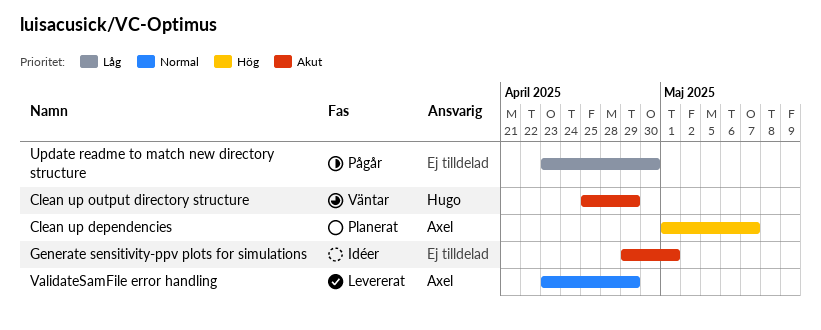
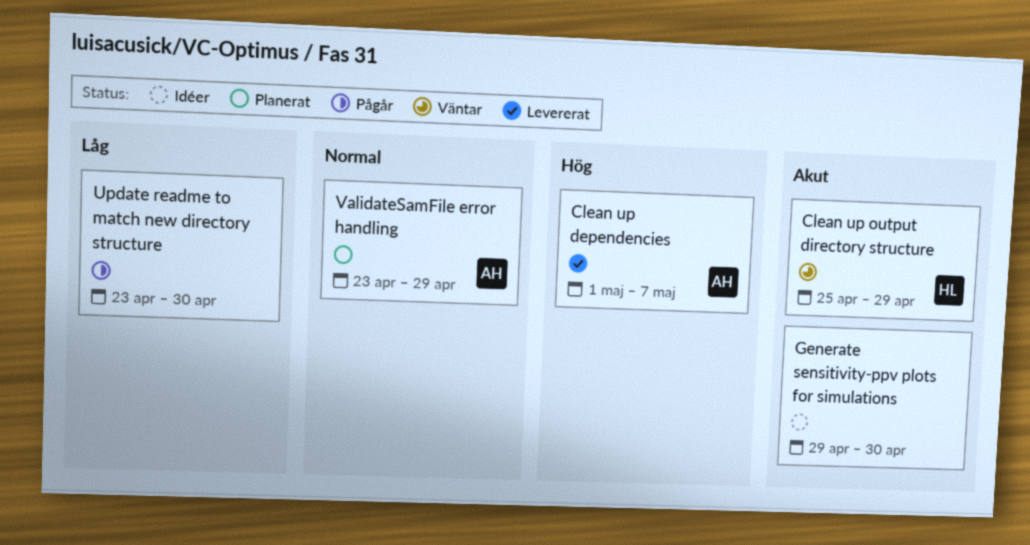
Clean up dependencies, status: Planerat -> Levererat
Generate sensitivity-ppv plots for simulations, due: May 1 -> Apr 30
ValidateSamFile error handling, status: Levererat -> Planerat

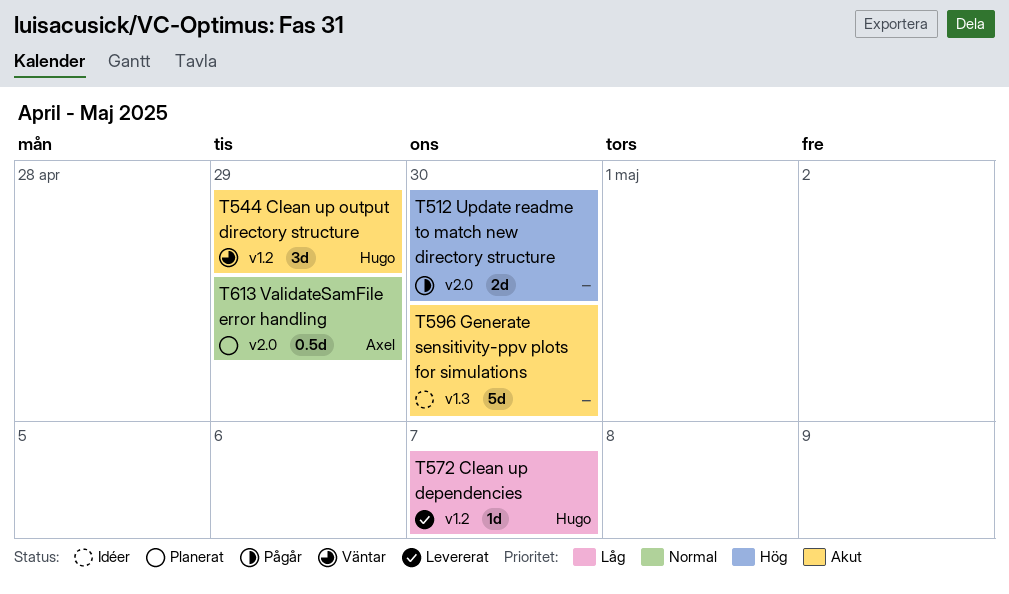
Clean up dependencies, owner: Axel -> Hugo
Clean up dependencies, priority: Hög -> Låg
Update readme to match new directory structure, priority: Låg -> Hög

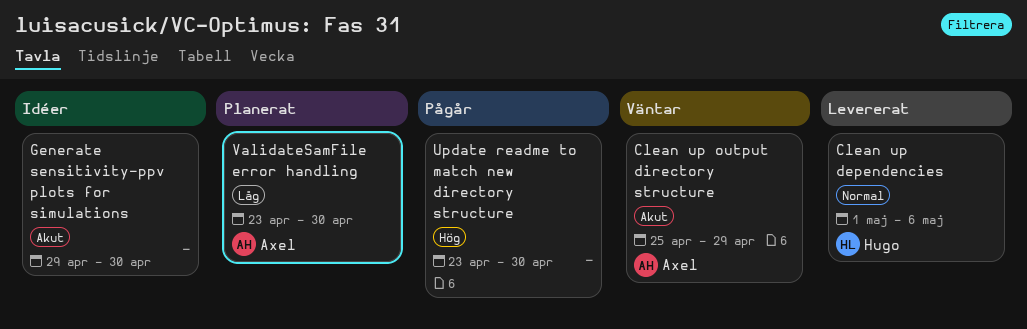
Clean up dependencies, priority: Låg -> Normal
Clean up dependencies, due: May 7 -> May 6
Clean up output directory structure, owner: Hugo -> Axel
ValidateSamFile error handling, priority: Normal -> Låg
ValidateSamFile error handling, due: Apr 29 -> Apr 30

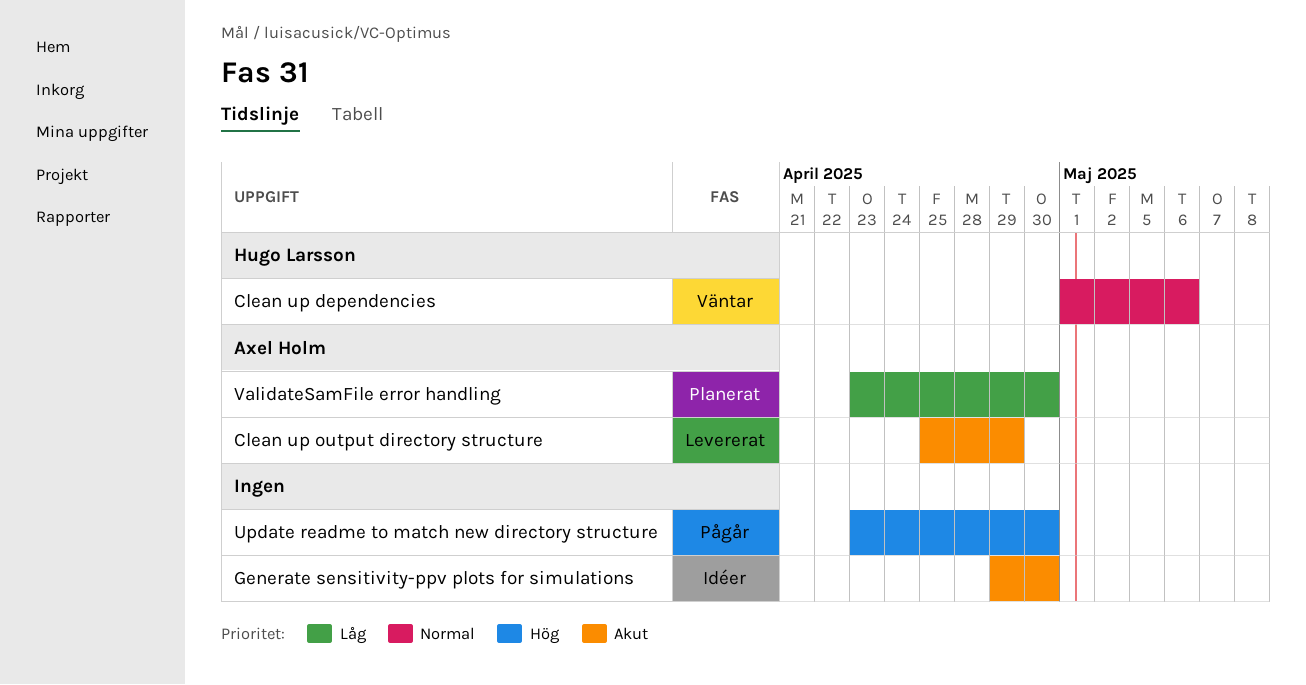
Clean up dependencies, status: Levererat -> Väntar
Clean up output directory structure, status: Väntar -> Levererat

